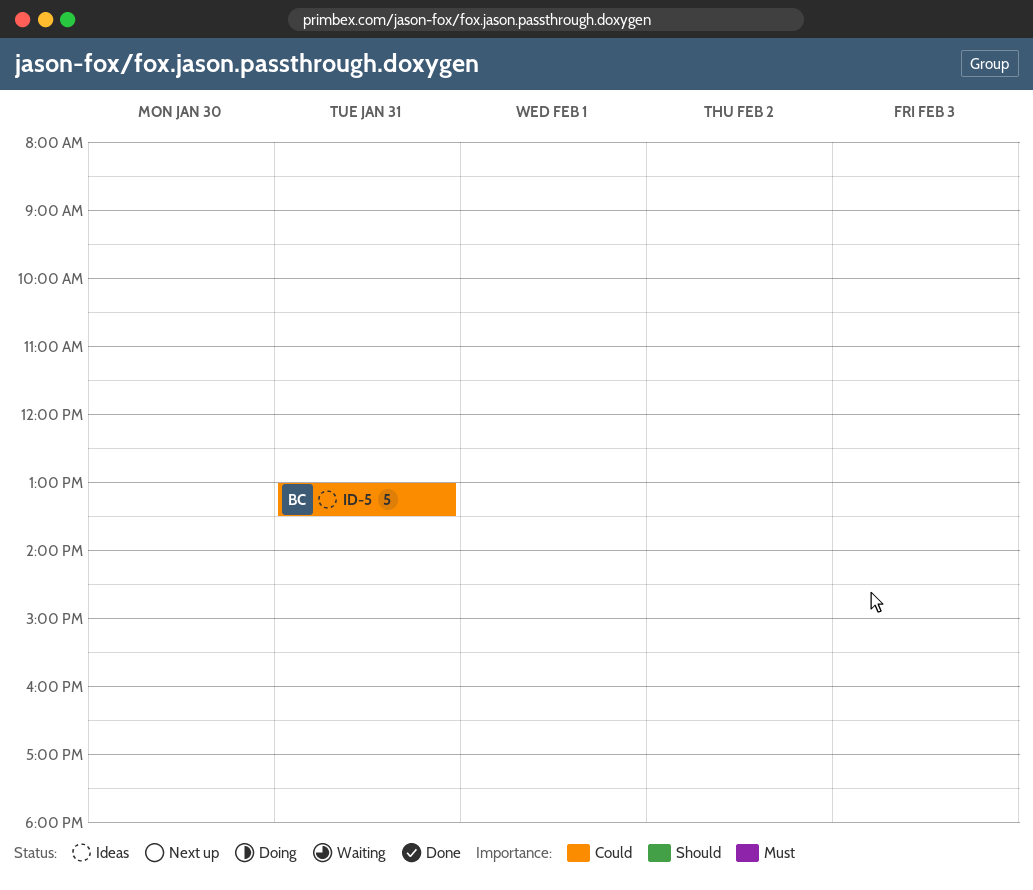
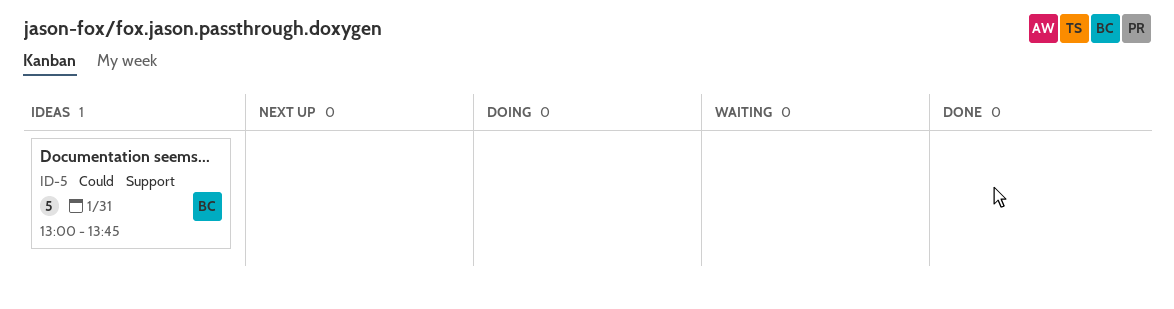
ID-5, ends: 13:30 -> 13:45

